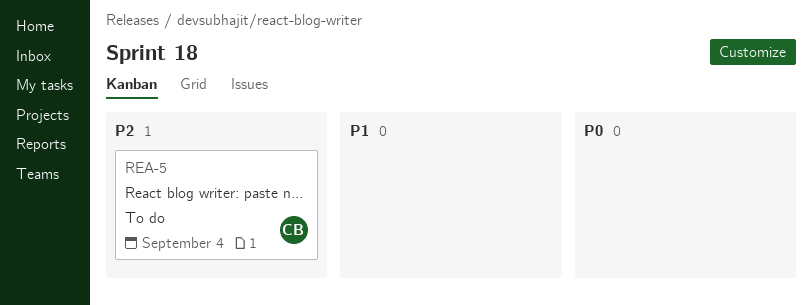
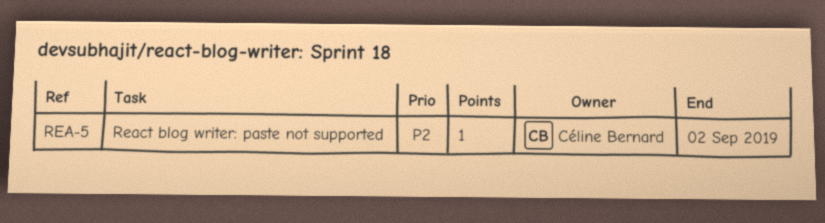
REA-5, due: Sep 4 -> Sep 2

